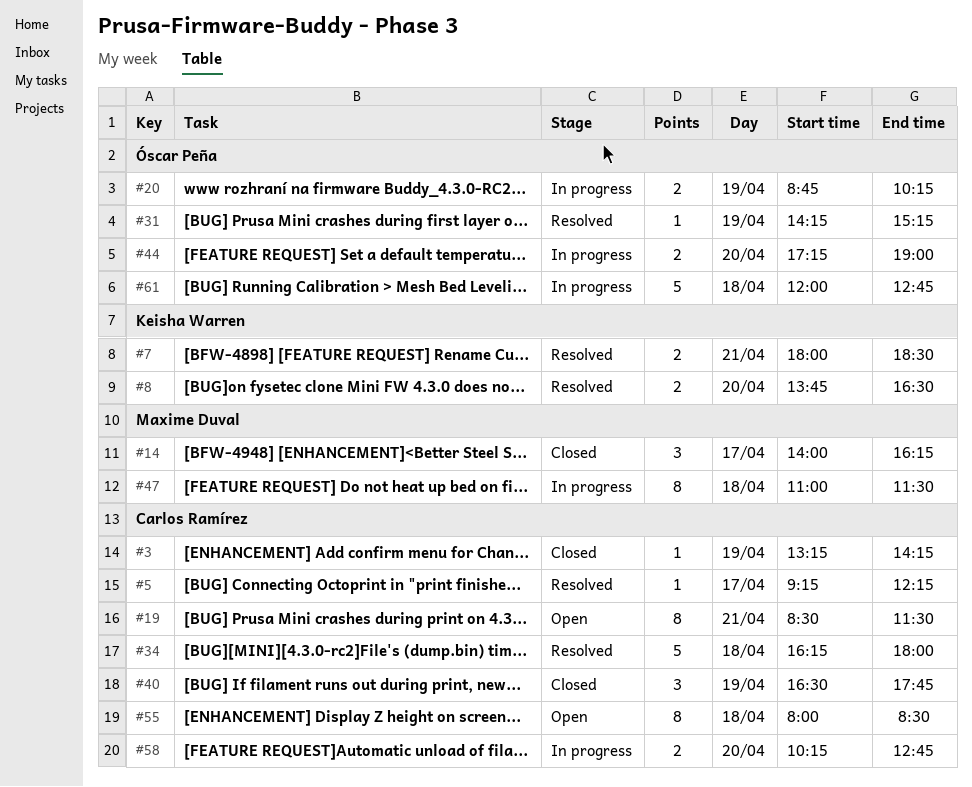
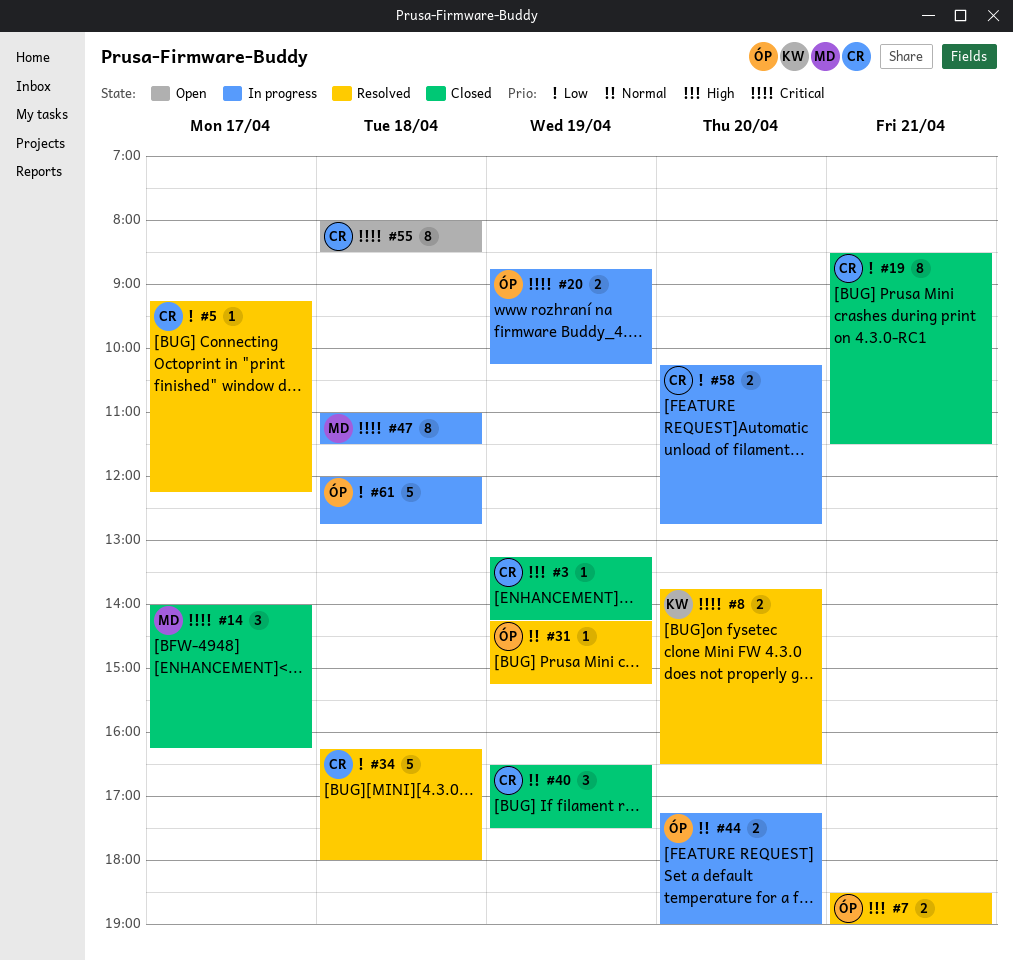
#7, owner: Keisha Warren -> Óscar Peña
#7, begins: 18:00 -> 18:30
#7, ends: 18:30 -> 19:00
#19, status: Open -> Closed
#40, ends: 17:45 -> 17:30

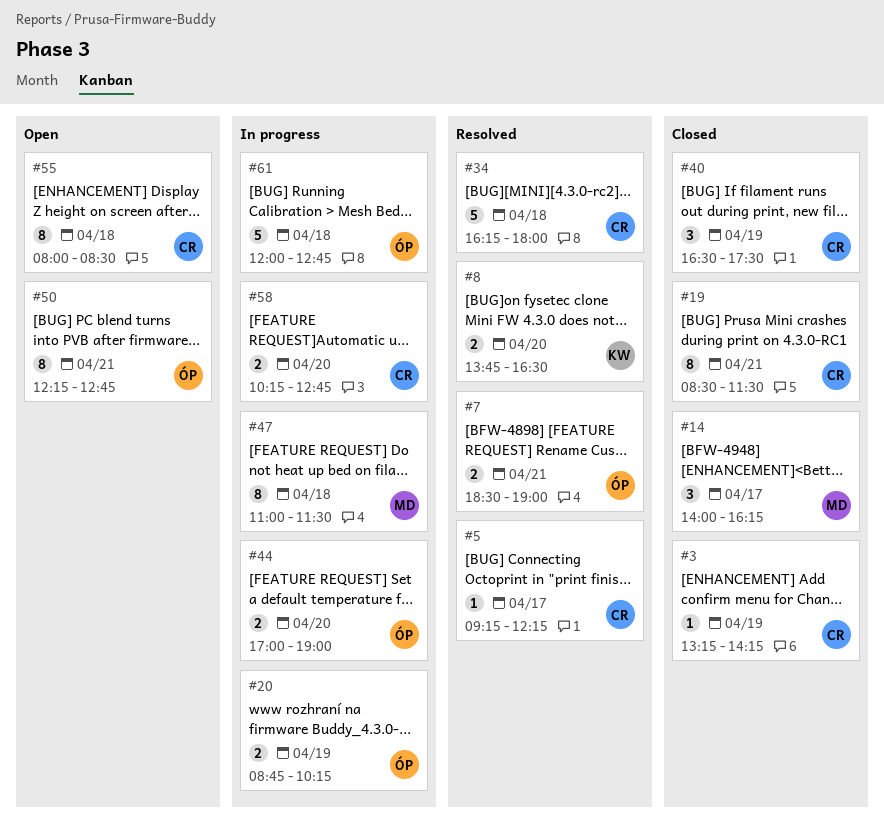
#31: present -> none
#44, begins: 17:15 -> 17:00
#50: none -> present

